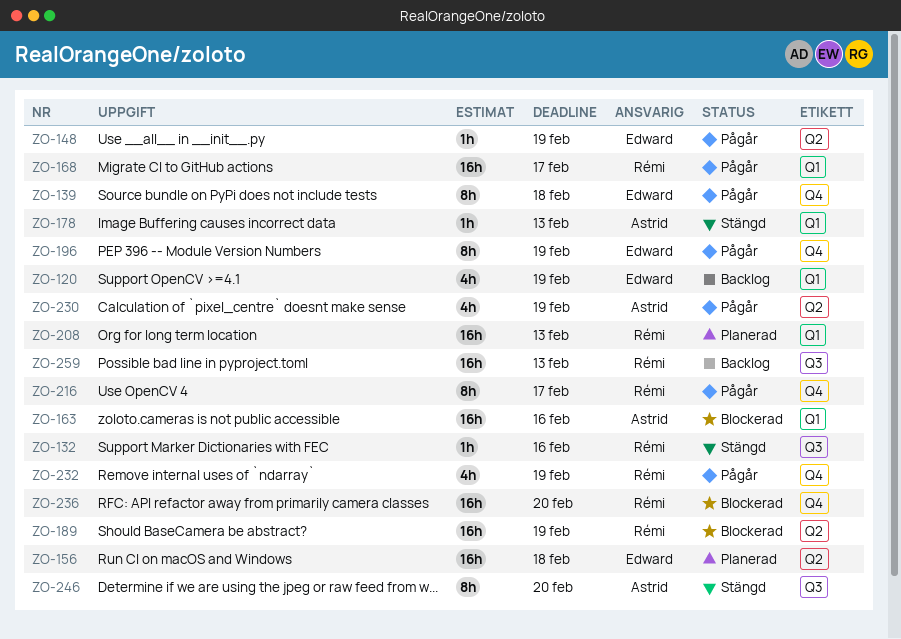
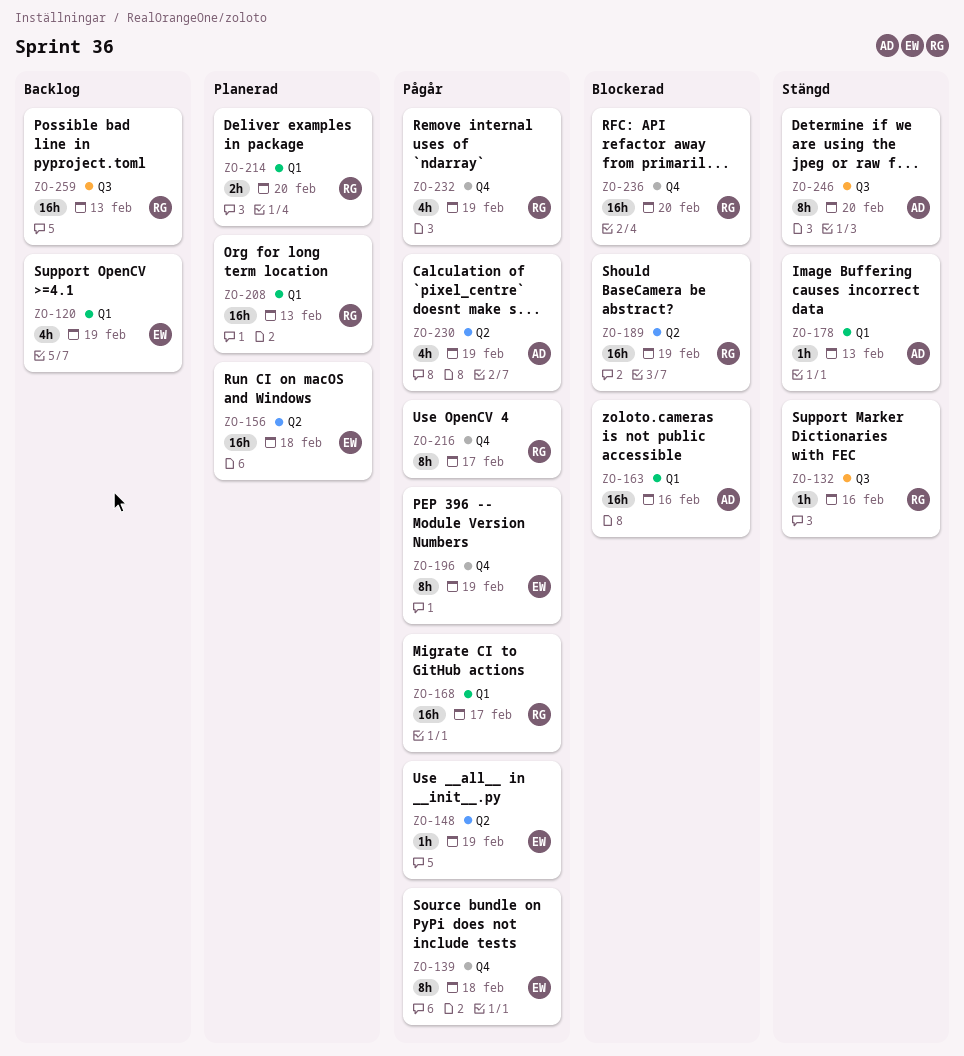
ZO-214: none -> present

